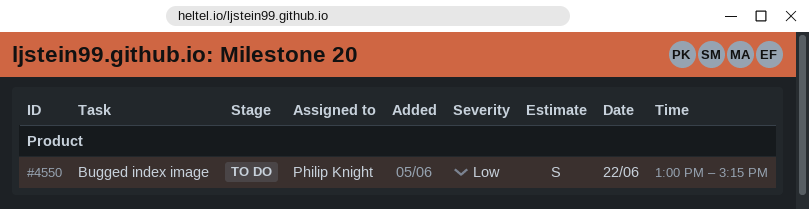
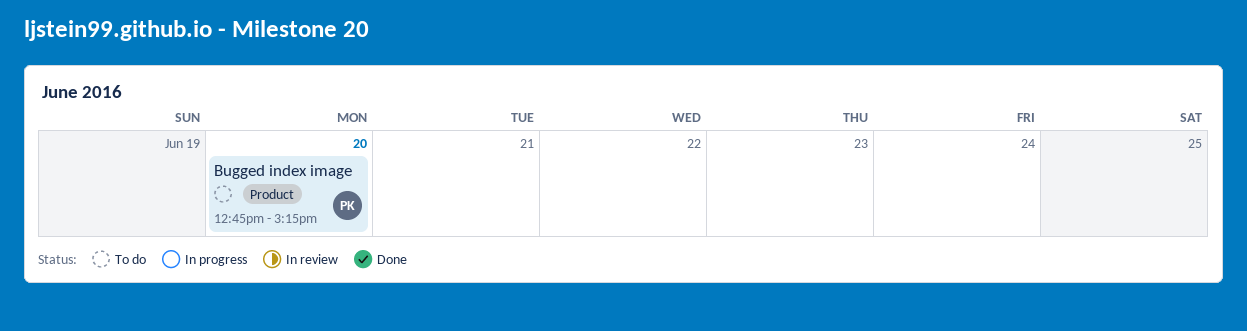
Bugged index image, day: Jun 22 -> Jun 20
Bugged index image, begins: 13:00 -> 12:45

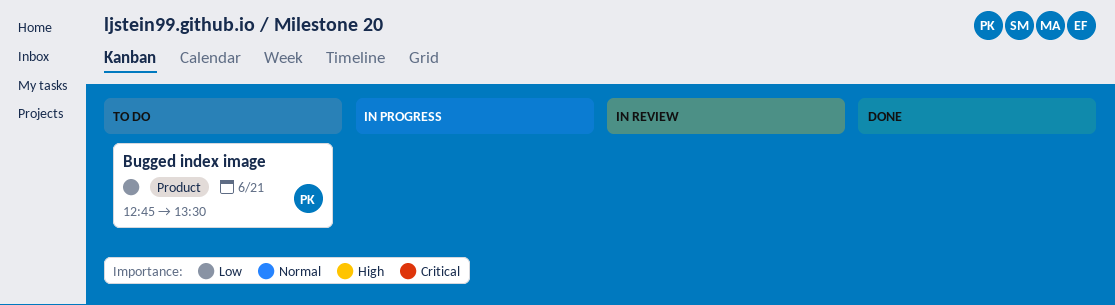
Bugged index image, day: Jun 20 -> Jun 21
Bugged index image, ends: 15:15 -> 13:30

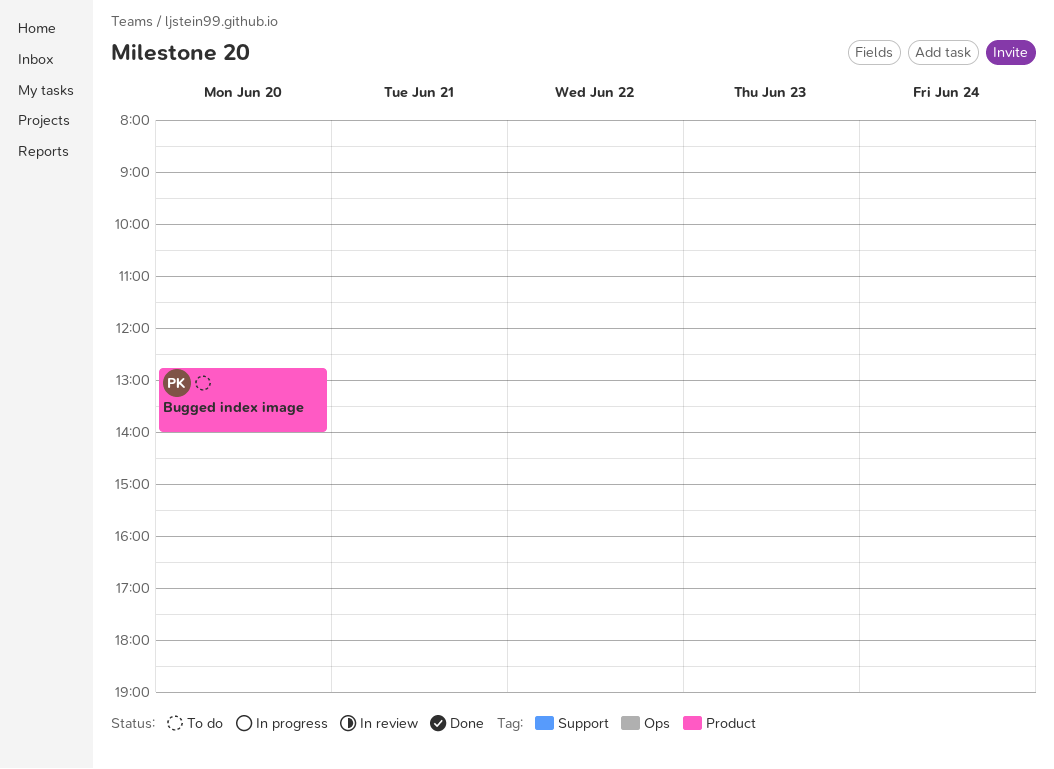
Bugged index image, day: Jun 21 -> Jun 20
Bugged index image, ends: 13:30 -> 14:00

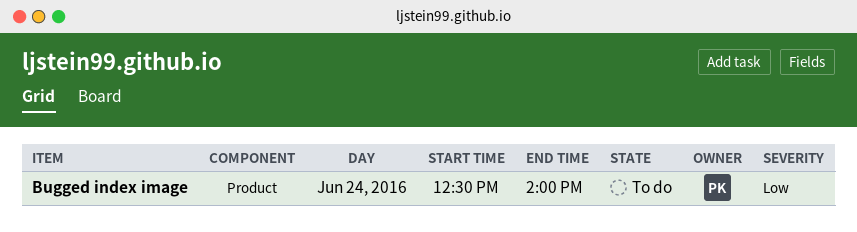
Bugged index image, day: Jun 20 -> Jun 24
Bugged index image, begins: 12:45 -> 12:30

